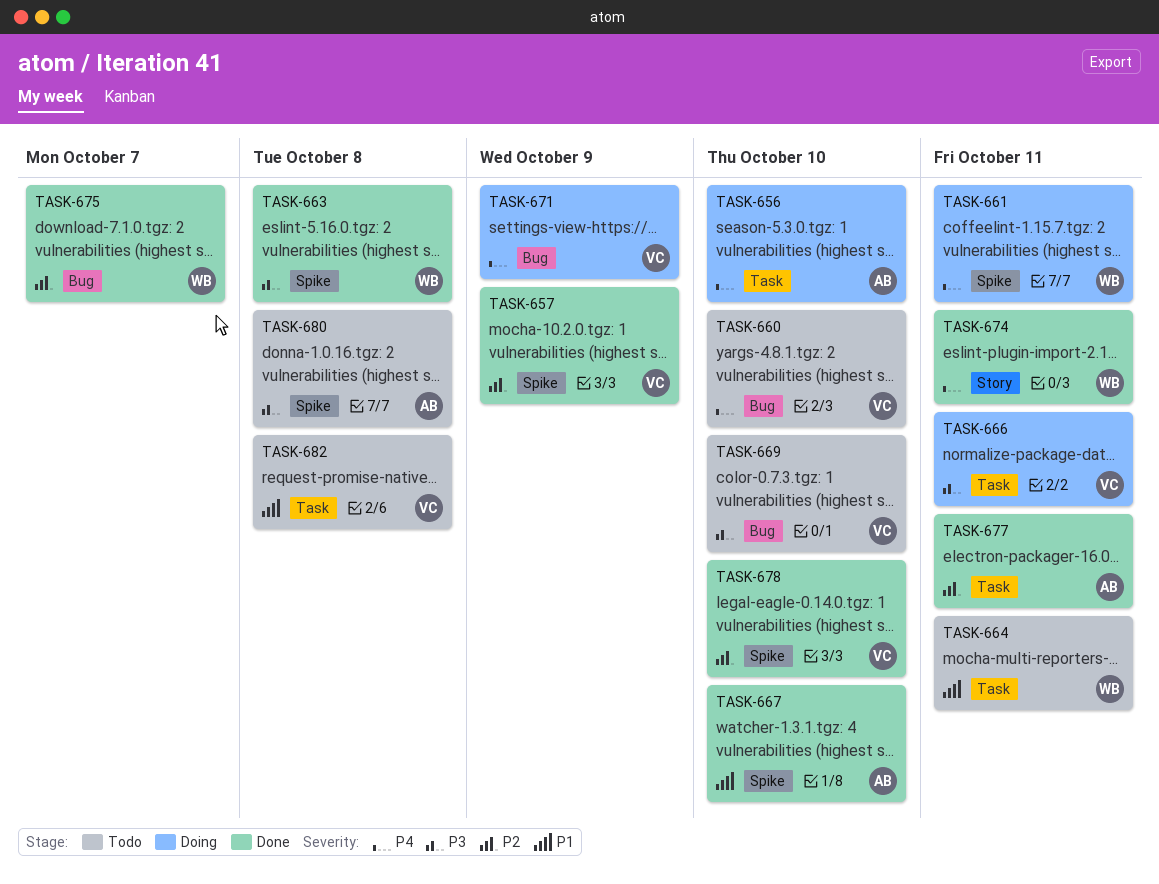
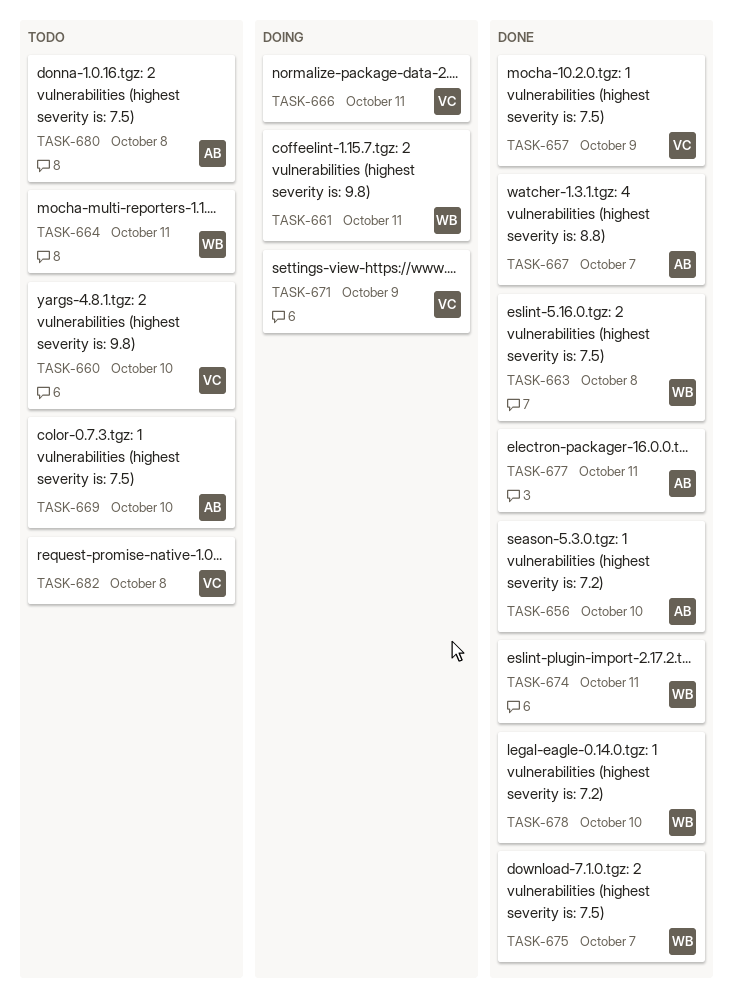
TASK-656, status: Doing -> Done
TASK-667, due: Oct 10 -> Oct 7
TASK-669, owner: VC -> AB
TASK-678, owner: VC -> WB

